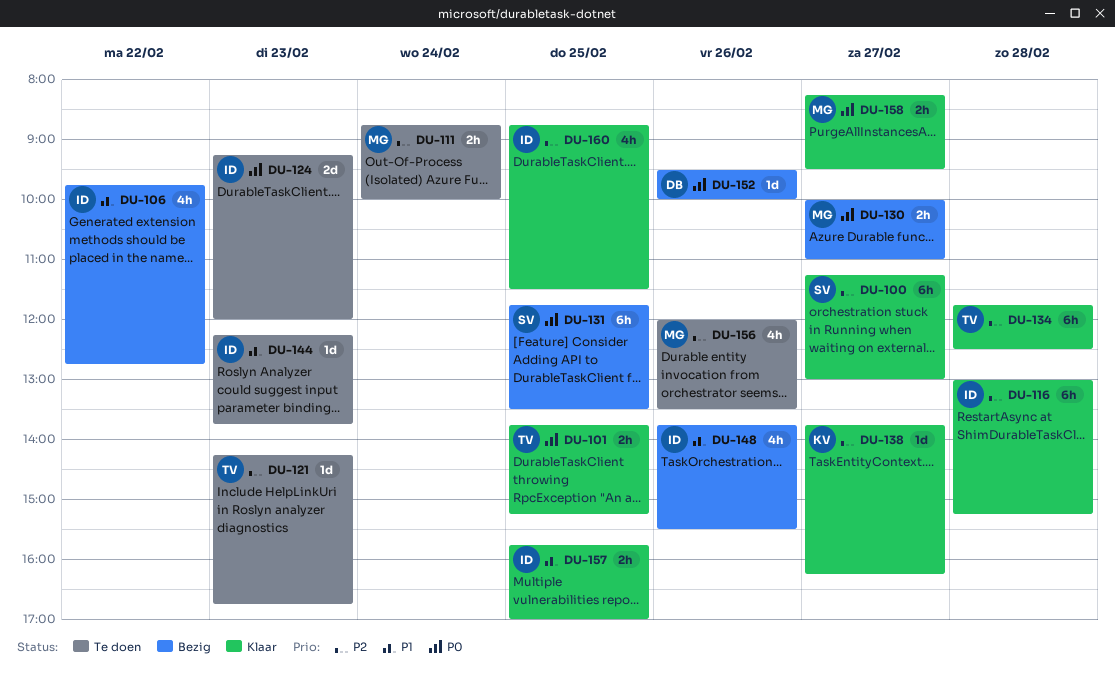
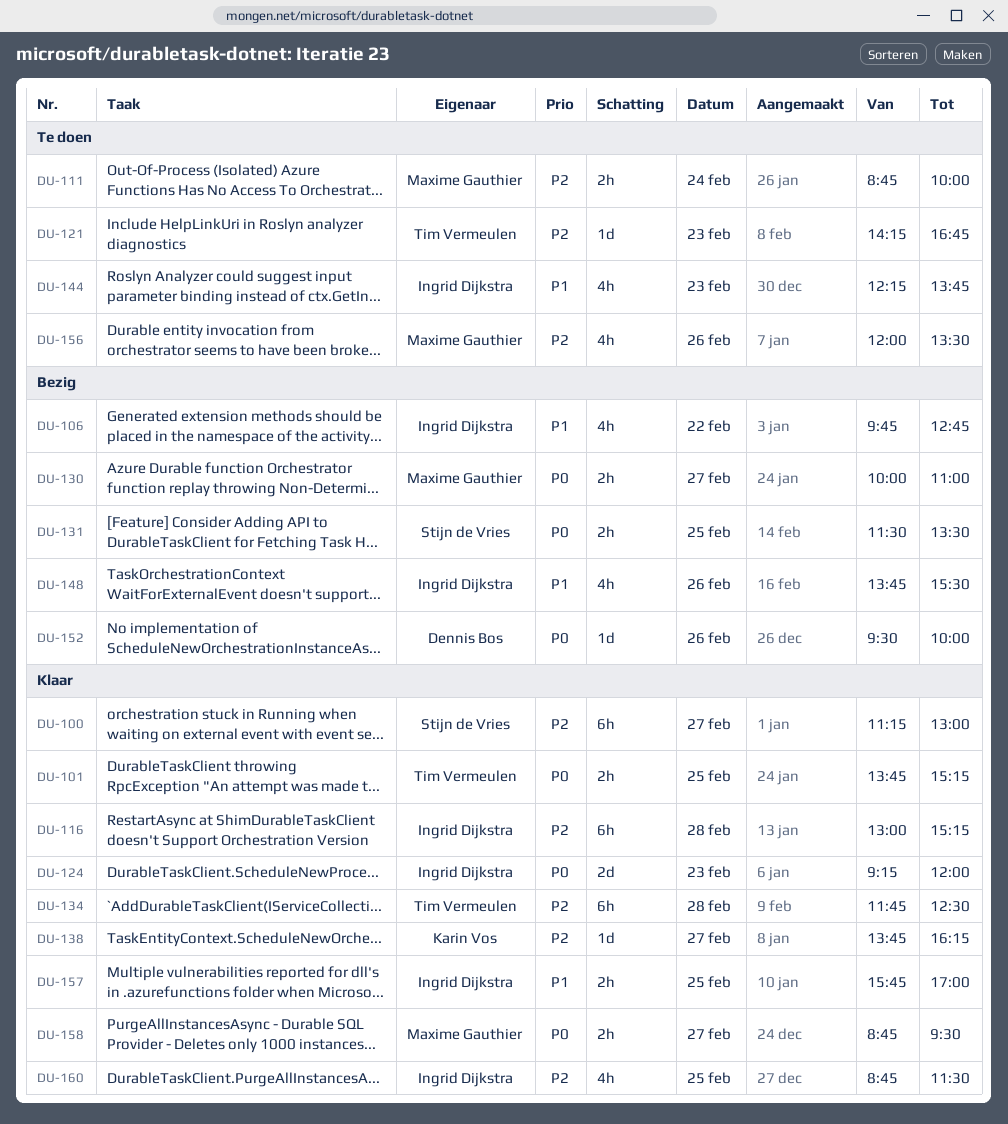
DU-124, status: Te doen -> Klaar
DU-131, estimate: 6h -> 2h
DU-131, begins: 11:45 -> 11:30
DU-144, estimate: 1d -> 4h
DU-158, begins: 08:15 -> 08:45

